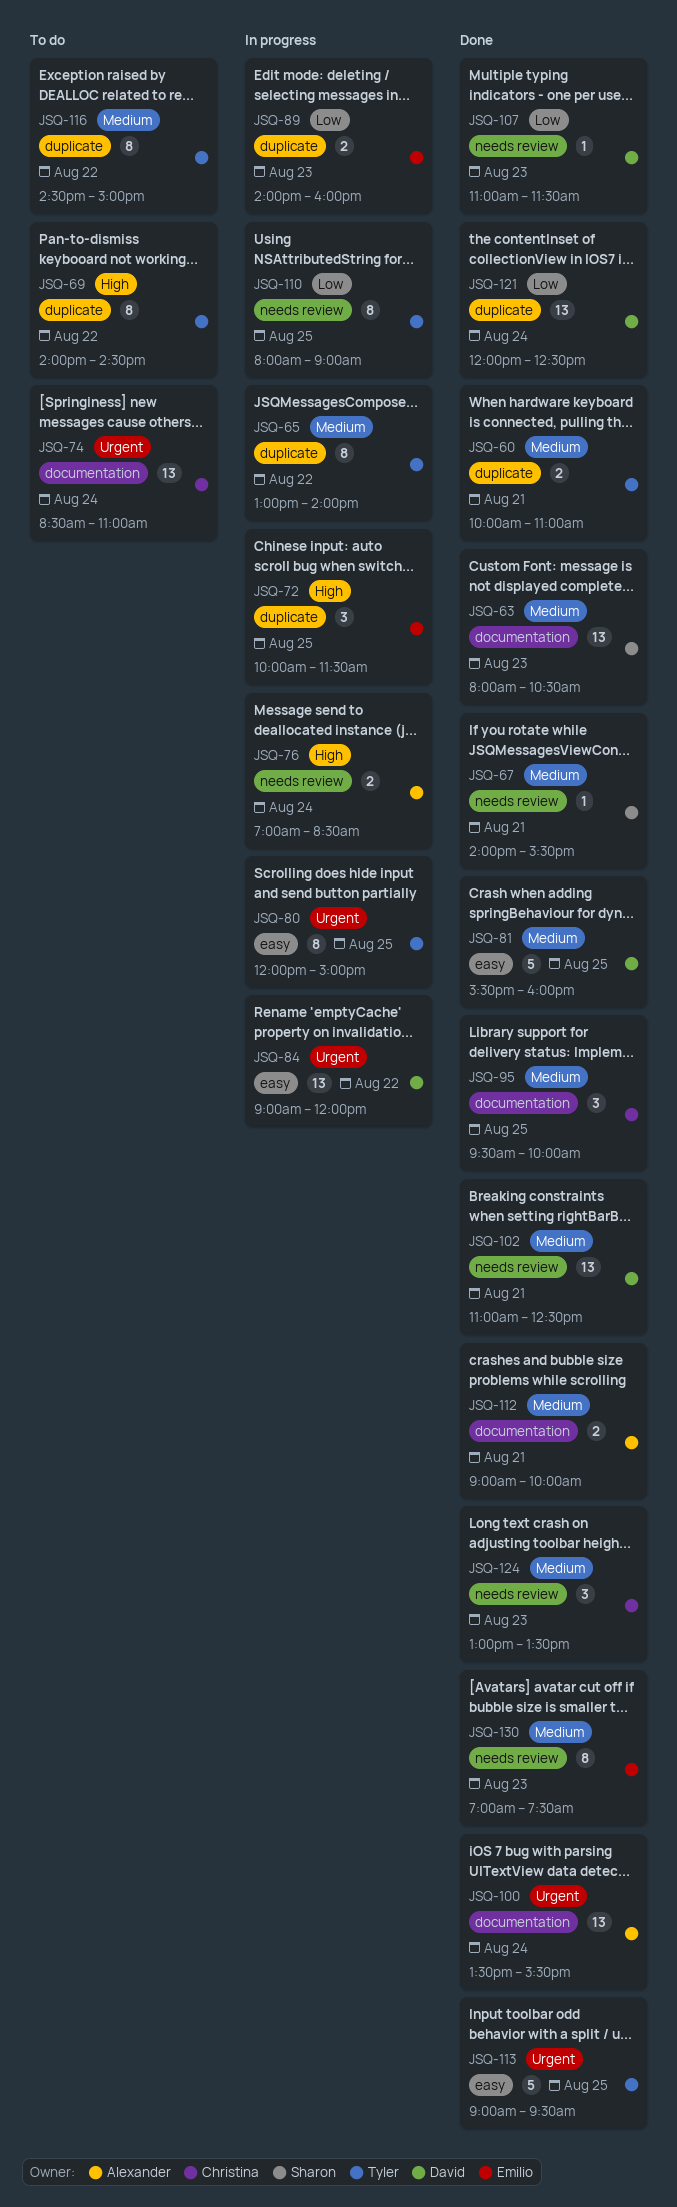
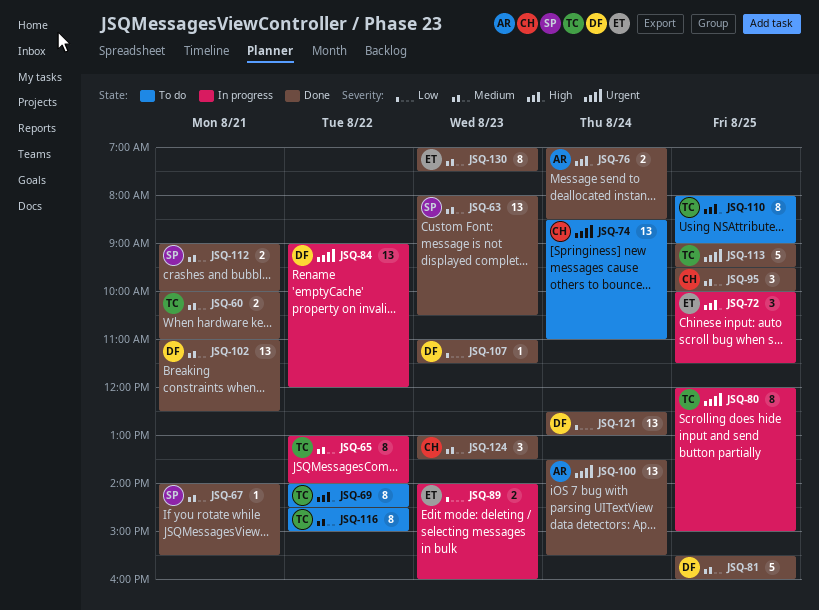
JSQ-76, status: In progress -> Done
JSQ-110, status: In progress -> To do
JSQ-110, priority: Low -> High
JSQ-112, owner: Alexander -> Sharon
JSQ-121, begins: 12:00 -> 12:30
JSQ-121, ends: 12:30 -> 13:00

